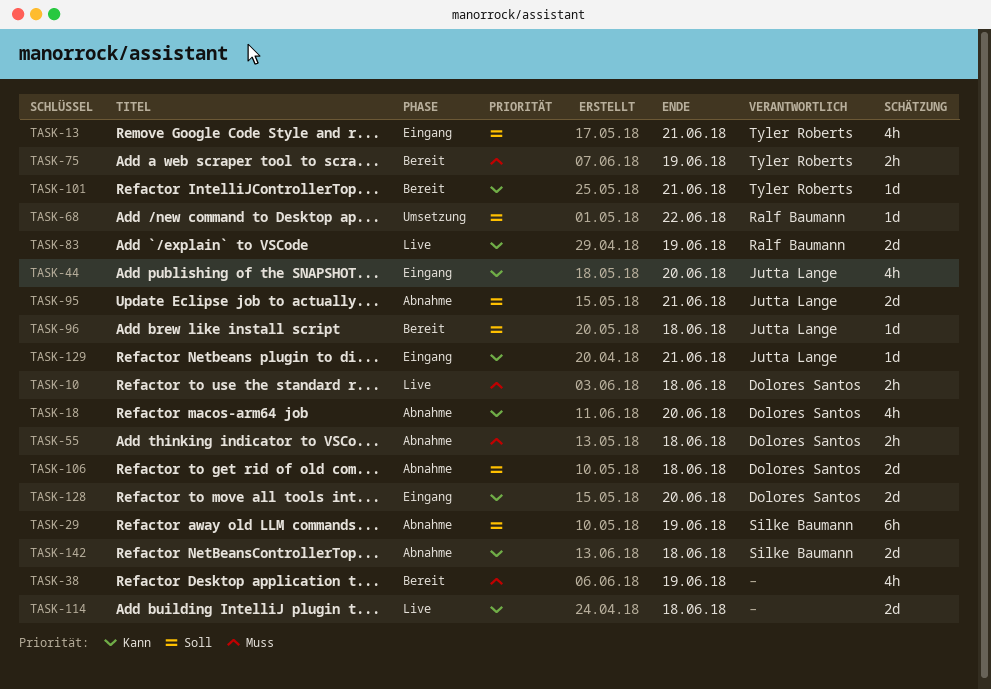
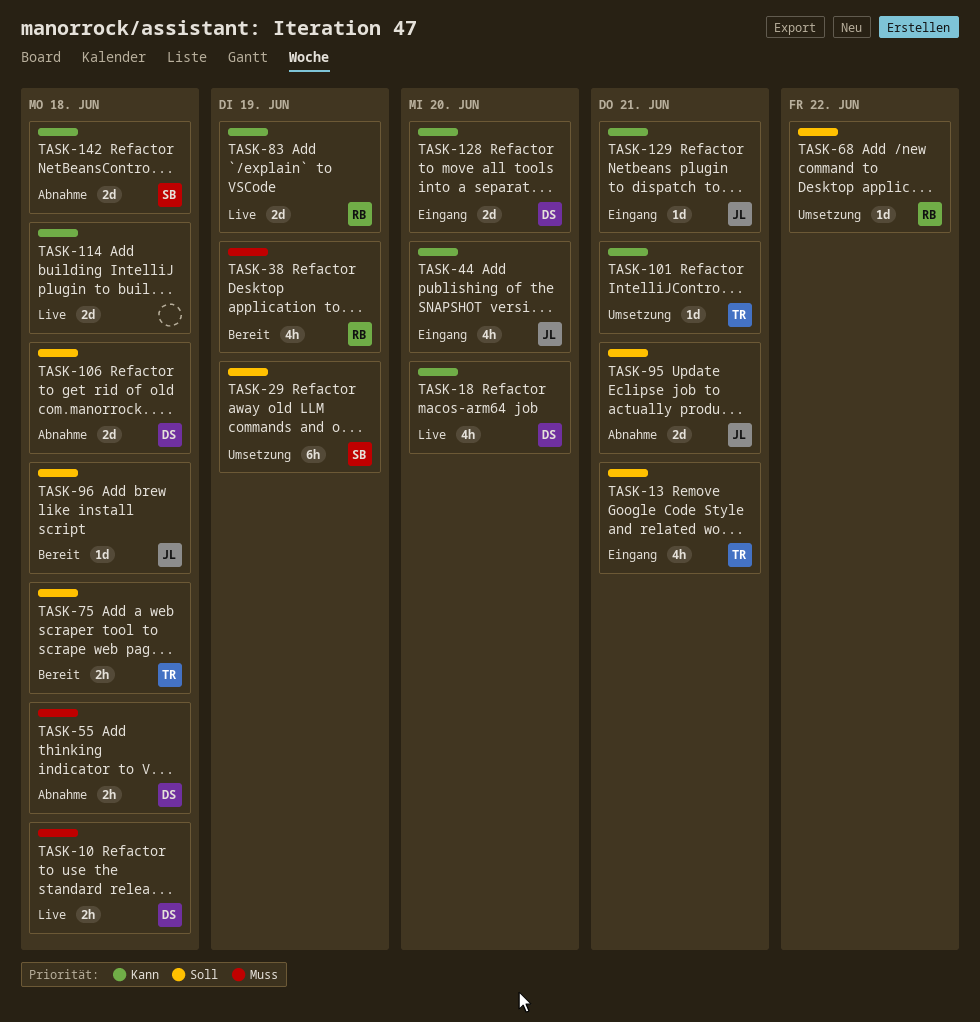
TASK-18, status: Abnahme -> Live
TASK-29, status: Abnahme -> Umsetzung
TASK-38, owner: none -> Ralf Baumann
TASK-75, priority: Muss -> Soll
TASK-75, due: Jun 19 -> Jun 18
TASK-101, status: Bereit -> Umsetzung

